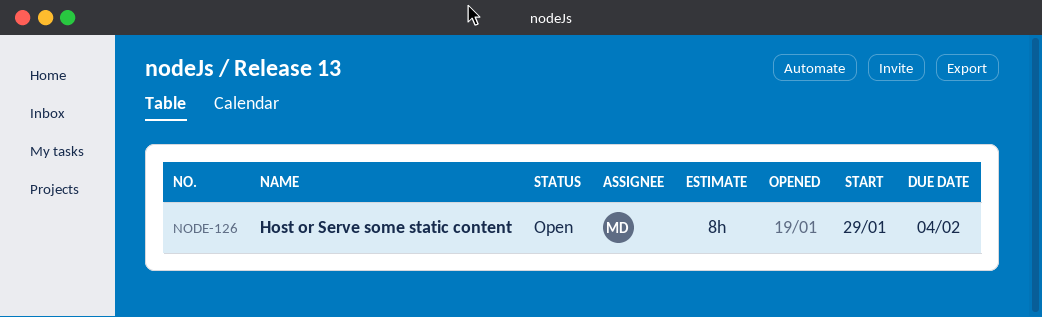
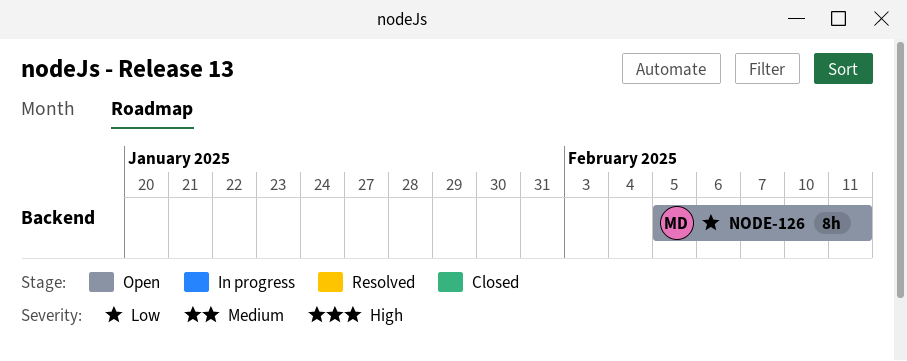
NODE-126, start: Jan 29 -> Feb 5
NODE-126, due: Feb 4 -> Feb 11

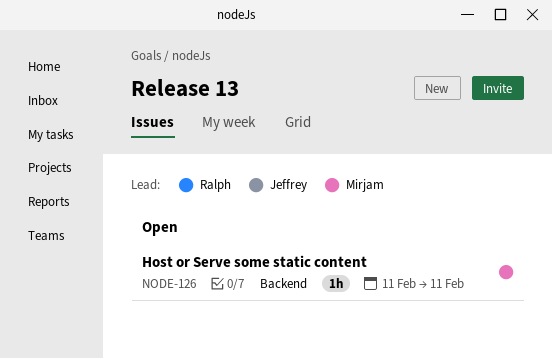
NODE-126, estimate: 8h -> 1h
NODE-126, start: Feb 5 -> Feb 11

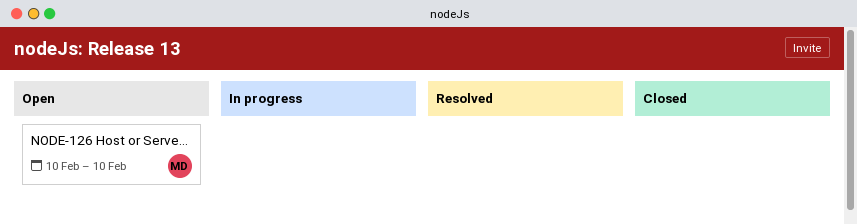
NODE-126, start: Feb 11 -> Feb 10
NODE-126, due: Feb 11 -> Feb 10

